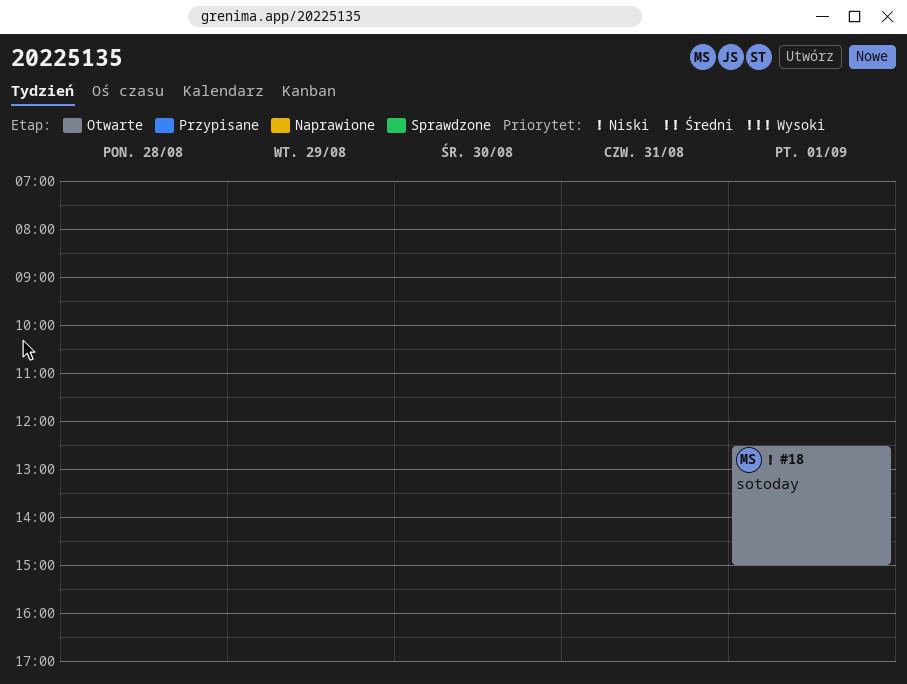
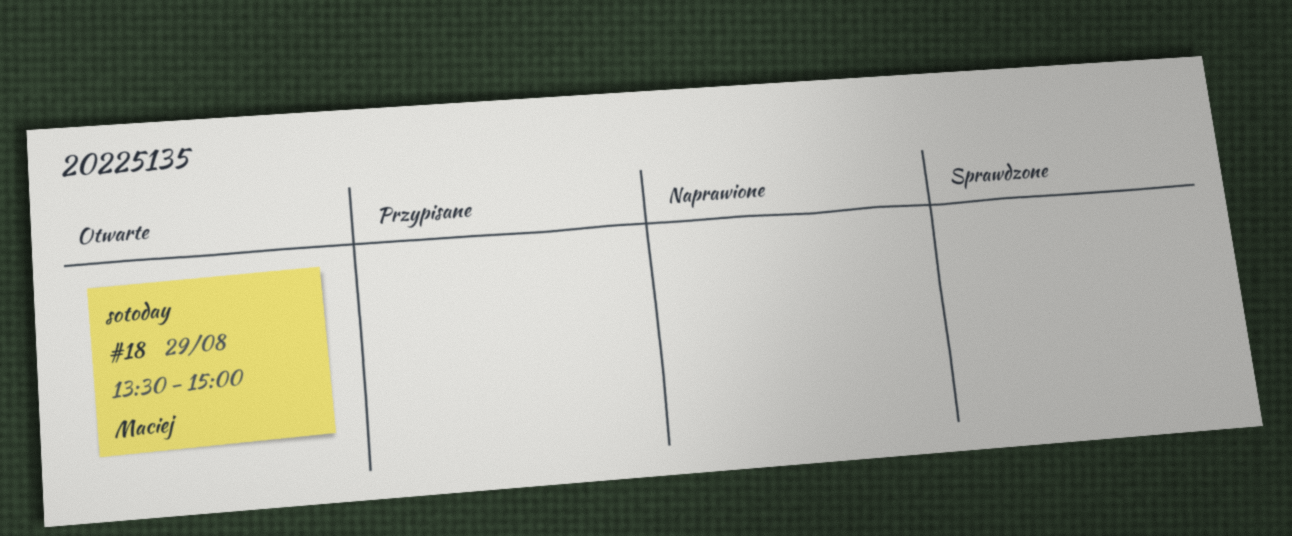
#18, day: Sep 1 -> Aug 29
#18, begins: 12:30 -> 13:30

